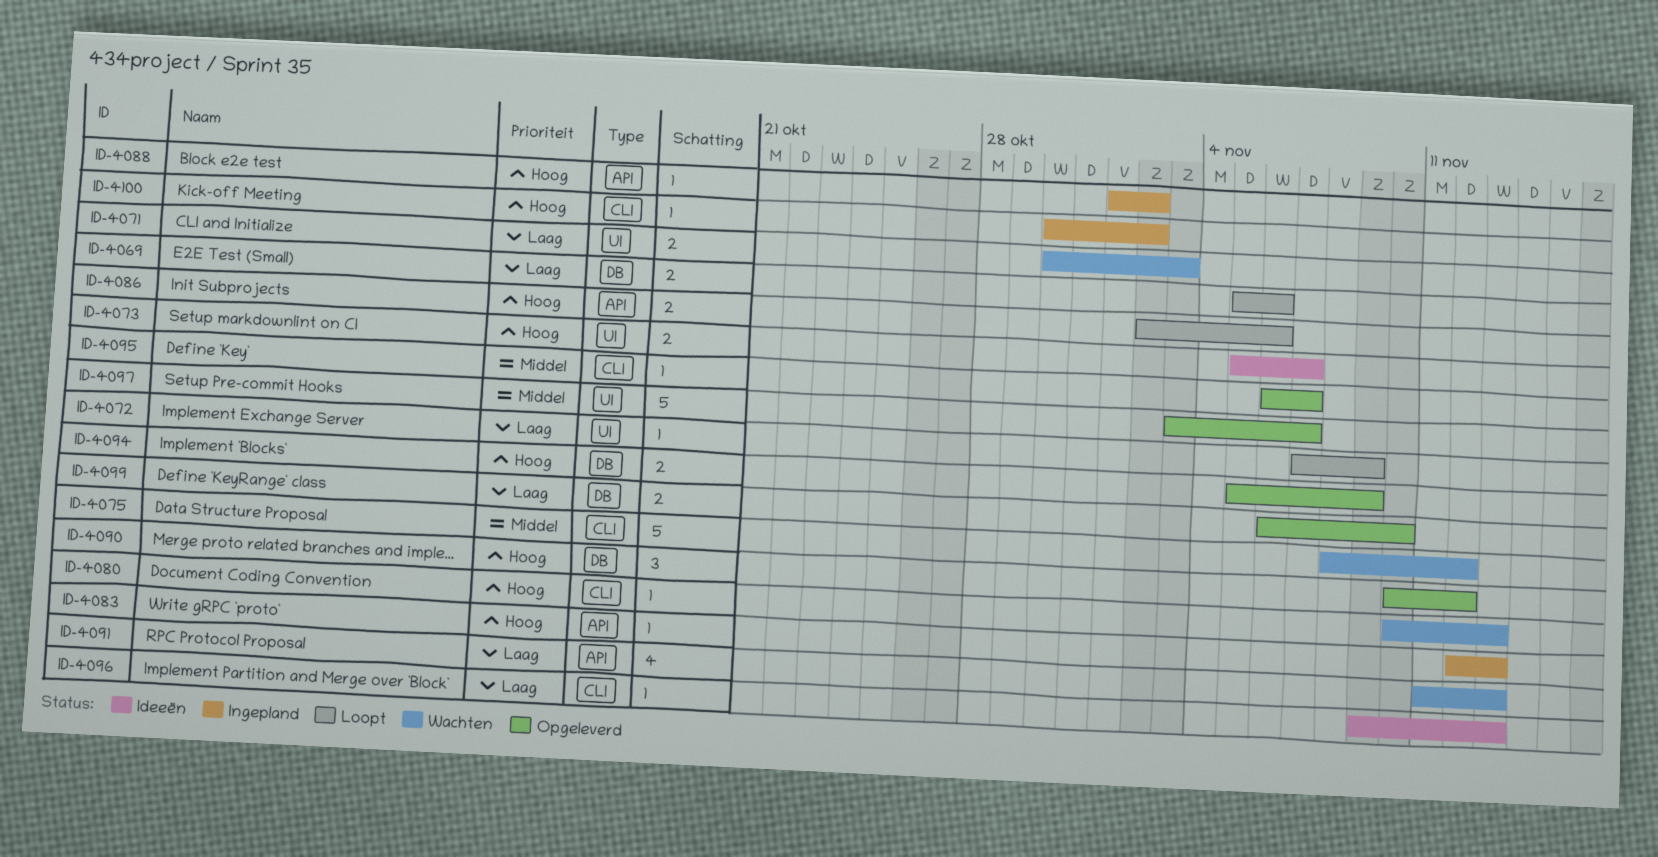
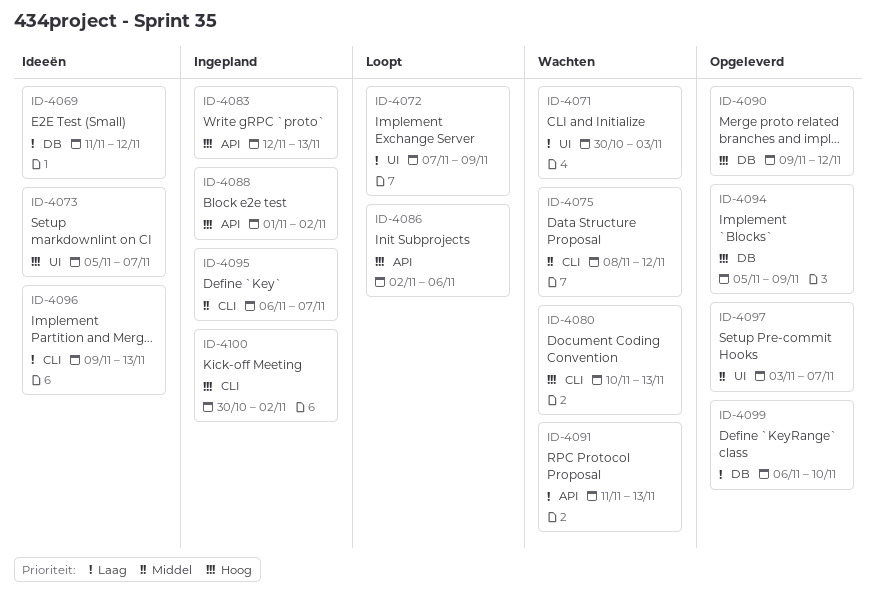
ID-4069, status: Loopt -> Ideeën
ID-4069, start: Nov 5 -> Nov 11
ID-4069, due: Nov 6 -> Nov 12
ID-4090, start: Nov 10 -> Nov 9
ID-4095, status: Opgeleverd -> Ingepland

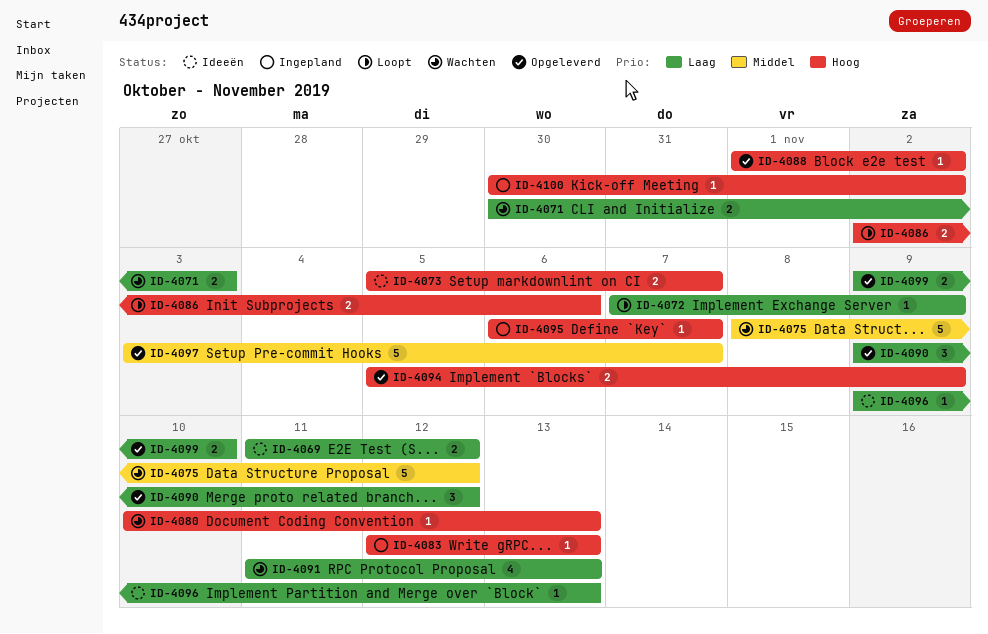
ID-4088, status: Ingepland -> Opgeleverd
ID-4090, priority: Hoog -> Laag
ID-4095, priority: Middel -> Hoog
ID-4099, start: Nov 6 -> Nov 9

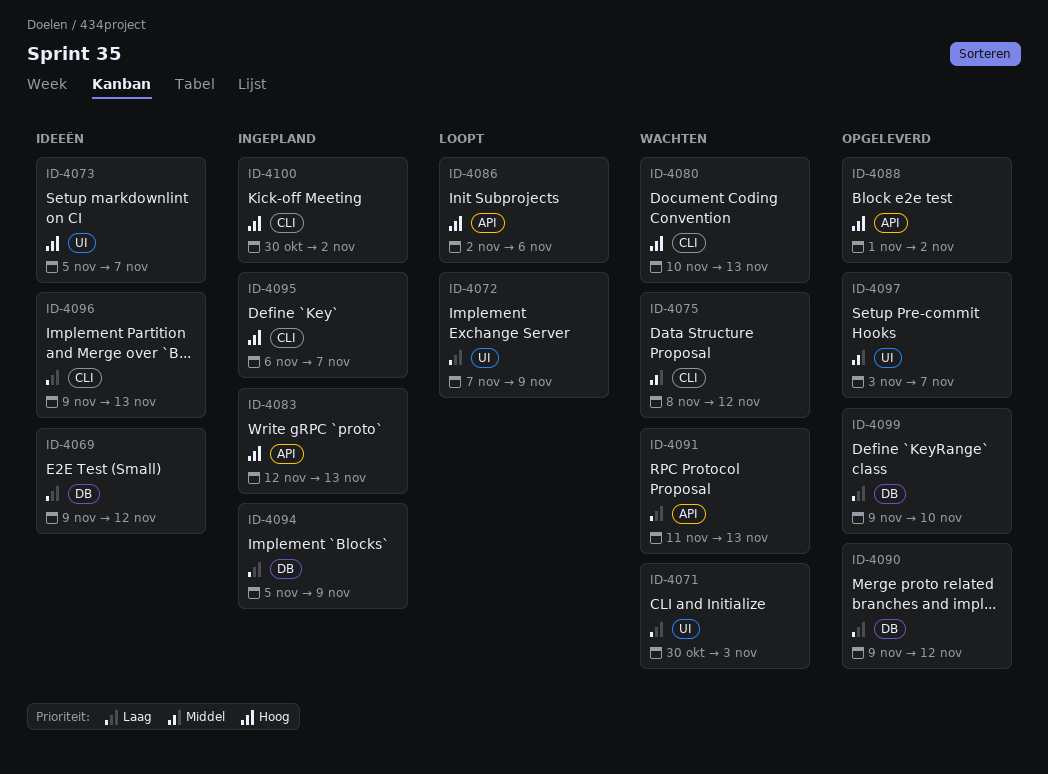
ID-4069, start: Nov 11 -> Nov 9
ID-4094, status: Opgeleverd -> Ingepland
ID-4094, priority: Hoog -> Laag

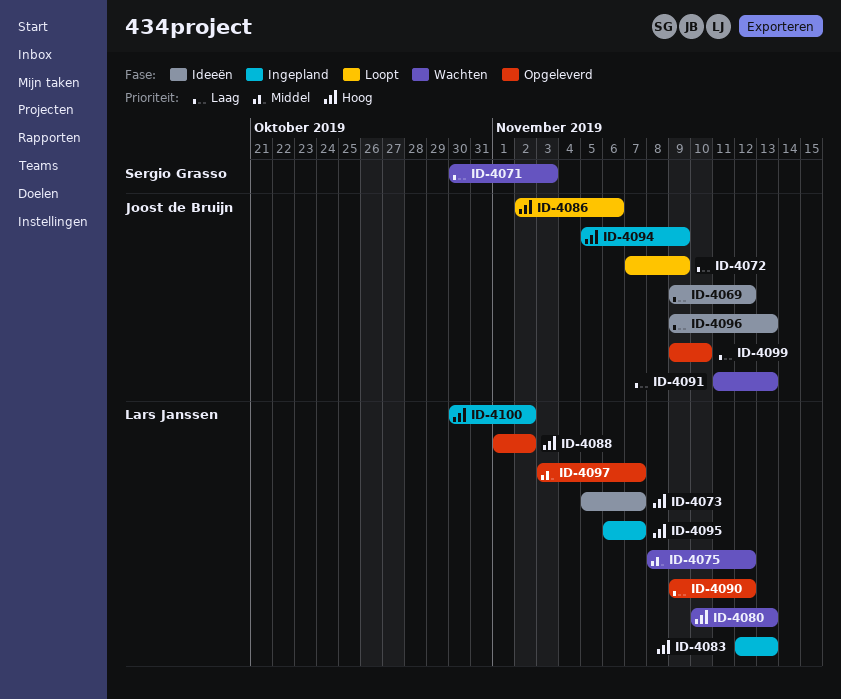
ID-4094, priority: Laag -> Hoog

